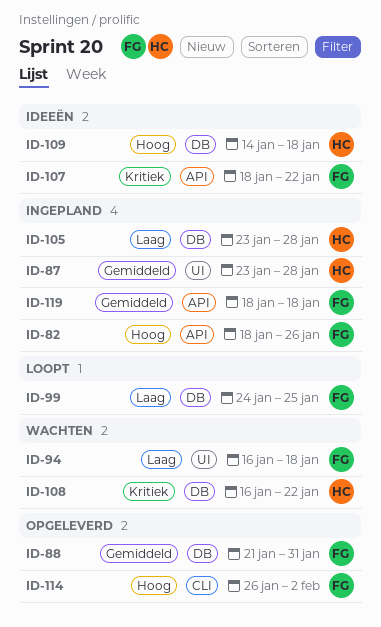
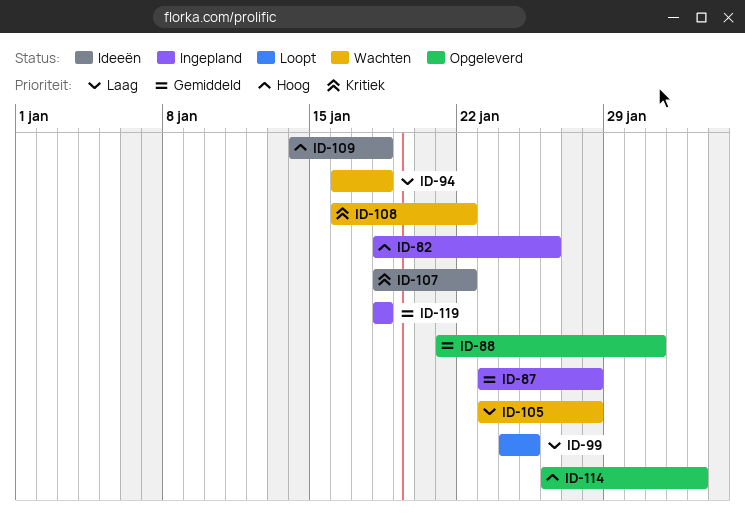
ID-105, status: Ingepland -> Wachten

